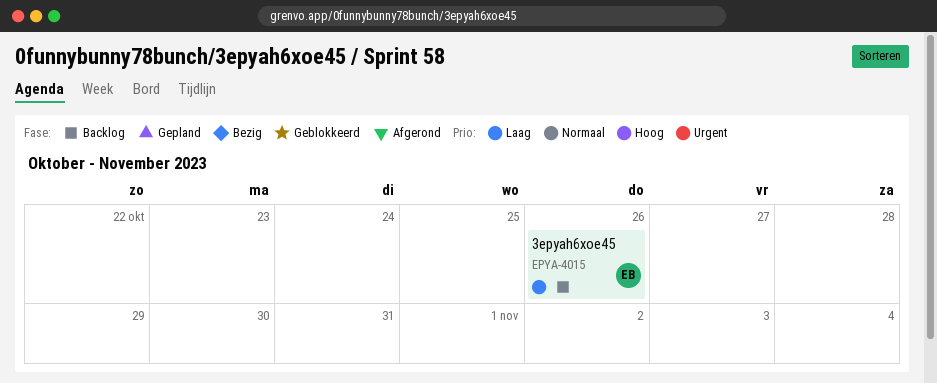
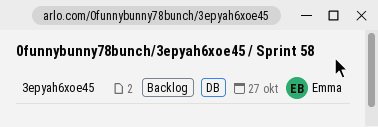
3epyah6xoe45, due: Oct 26 -> Oct 27

